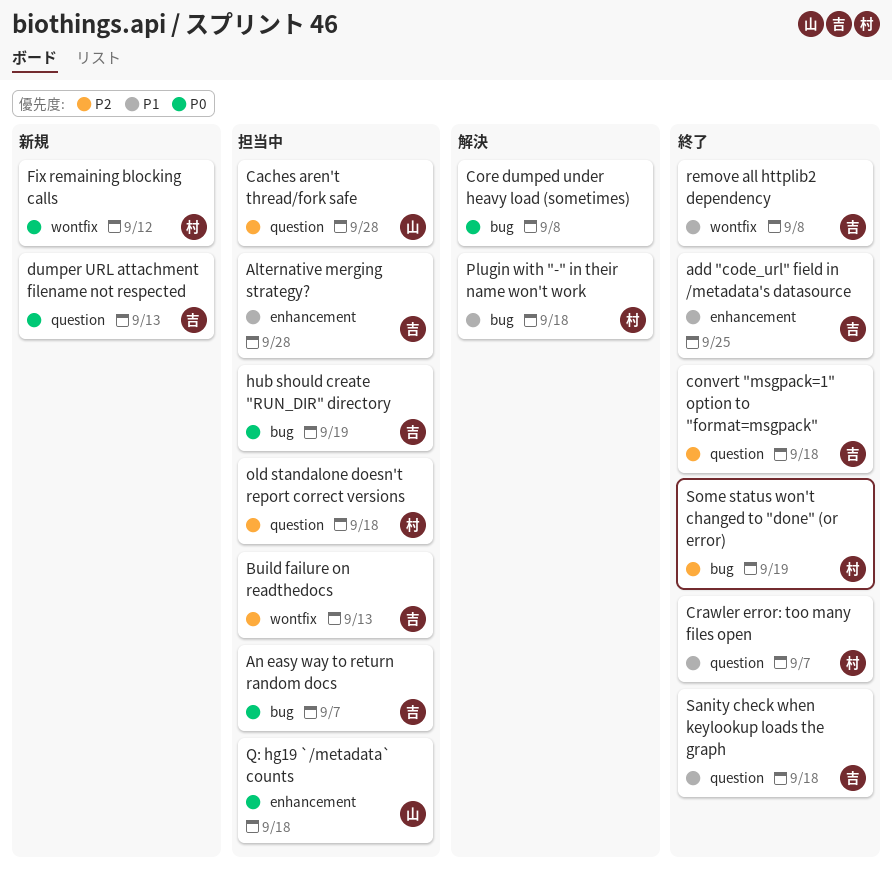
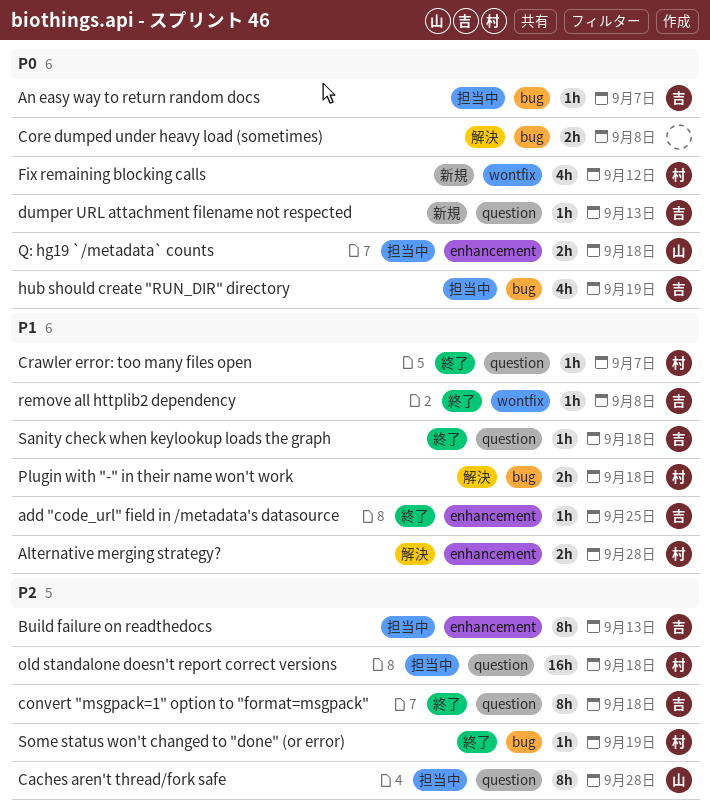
Alternative merging strategy?, status: 担当中 -> 解決
Alternative merging strategy?, owner: 吉 -> 村
Build failure on readthedocs, label: wontfix -> enhancement

